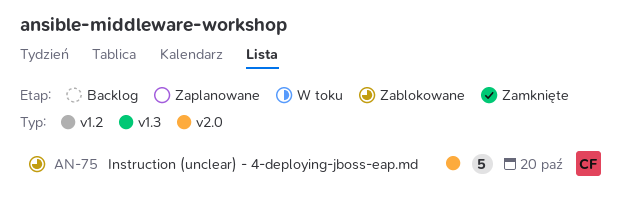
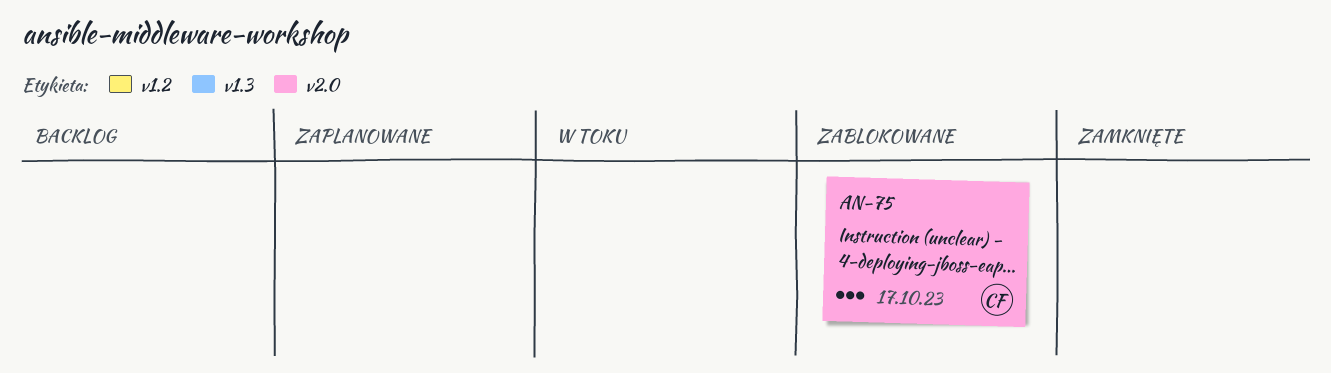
AN-75, estimate: 5 -> 3
AN-75, due: Oct 20 -> Oct 17

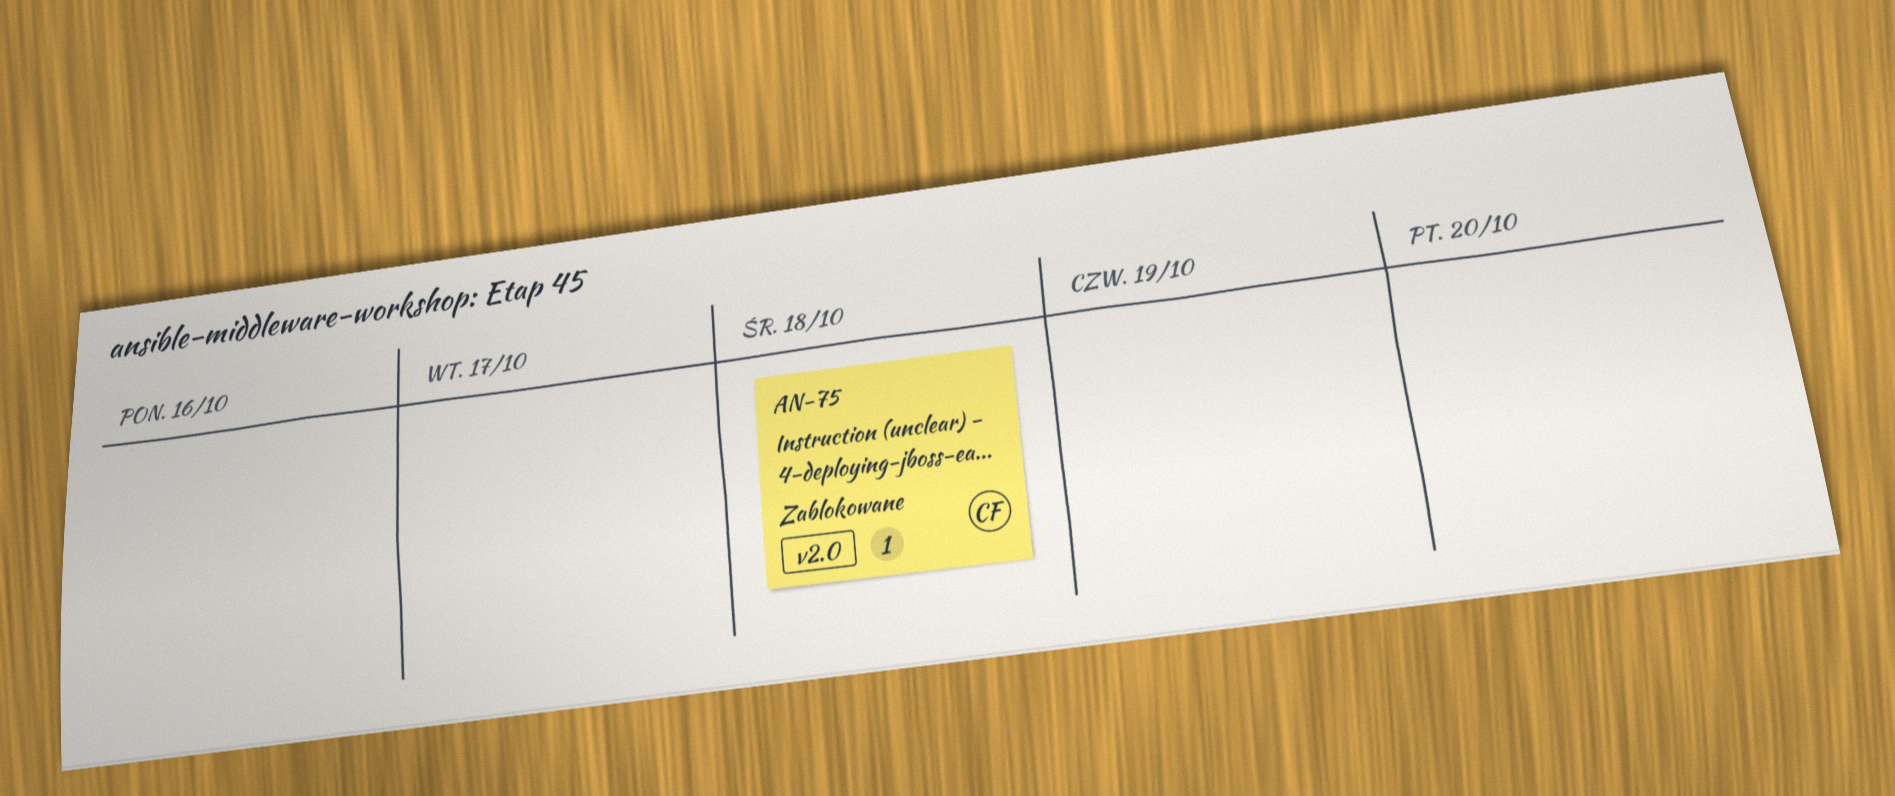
AN-75, estimate: 3 -> 1
AN-75, due: Oct 17 -> Oct 18

